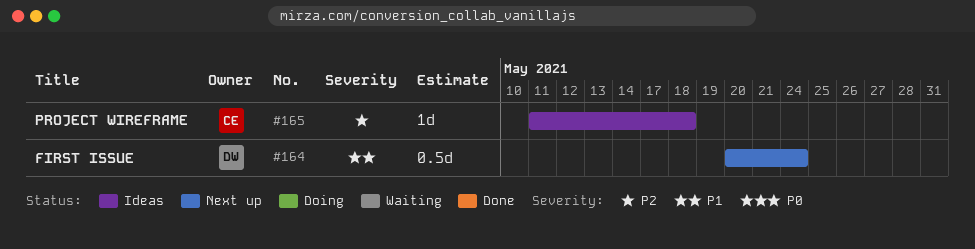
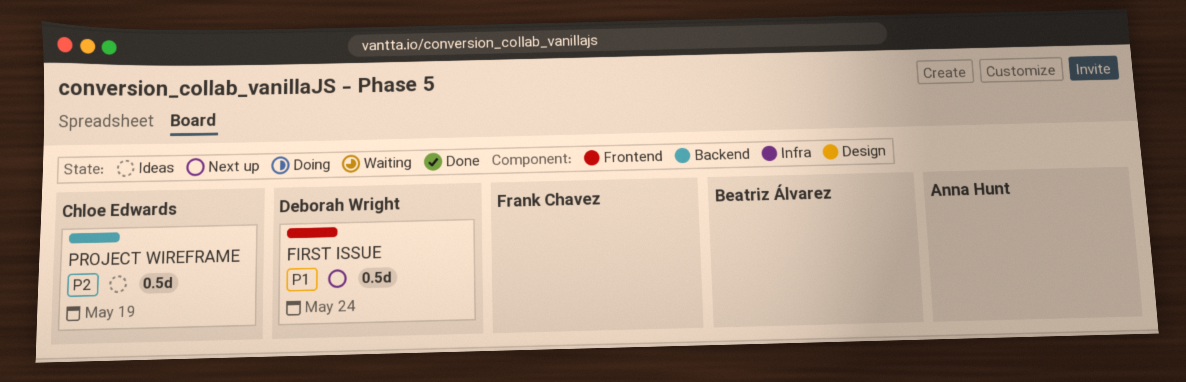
PROJECT WIREFRAME, estimate: 1d -> 0.5d
PROJECT WIREFRAME, due: May 18 -> May 19

